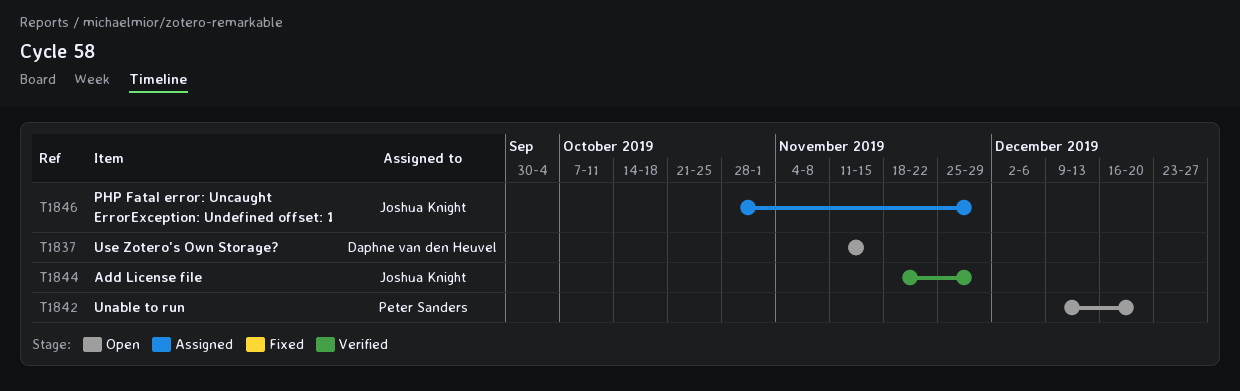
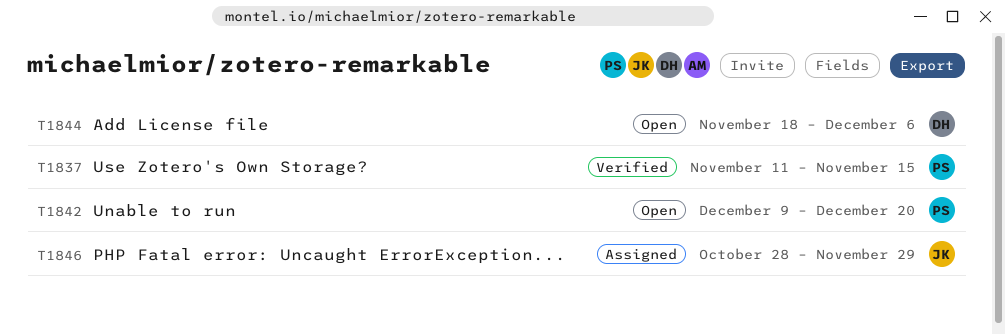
T1837, status: Open -> Verified
T1837, owner: Daphne van den Heuvel -> Peter Sanders
T1844, status: Verified -> Open
T1844, owner: Joshua Knight -> Daphne van den Heuvel
T1844, due: Nov 29 -> Dec 6

